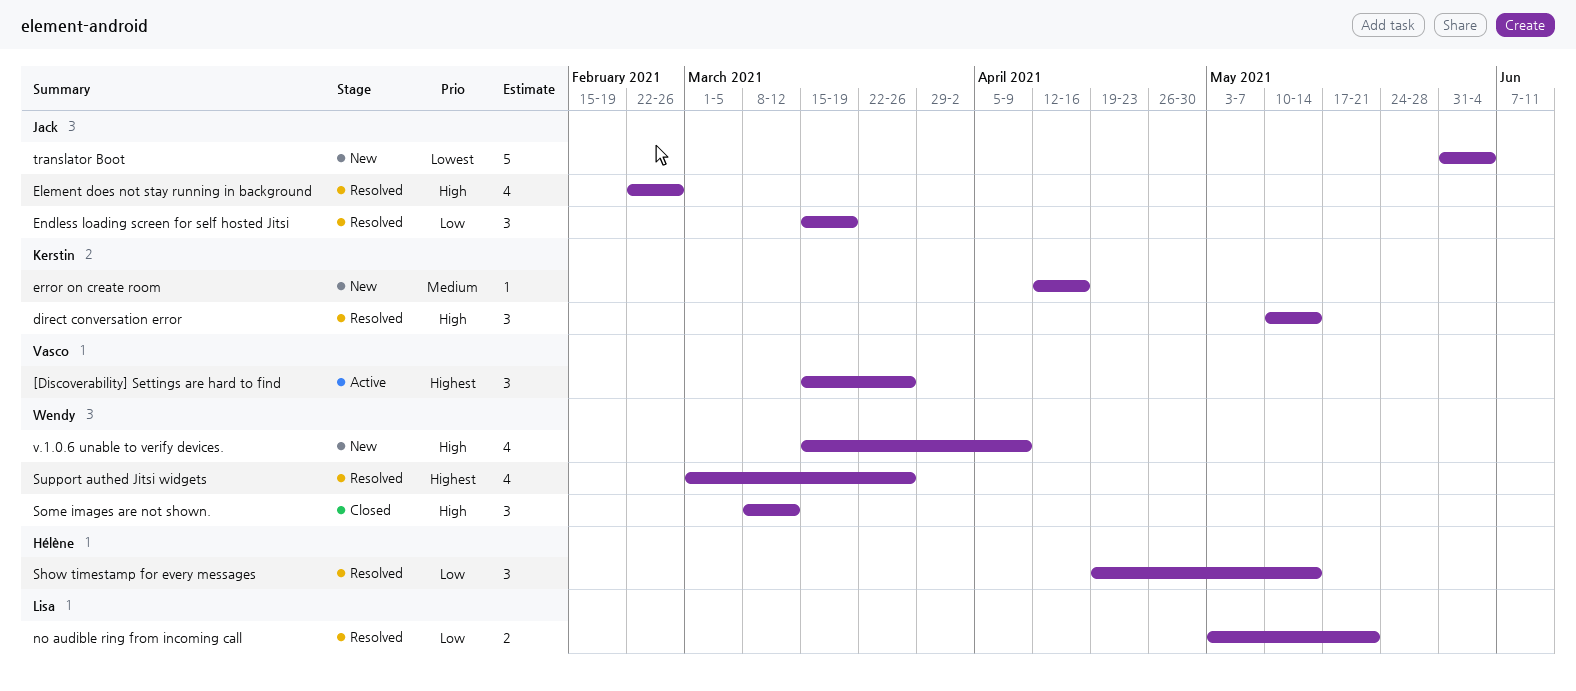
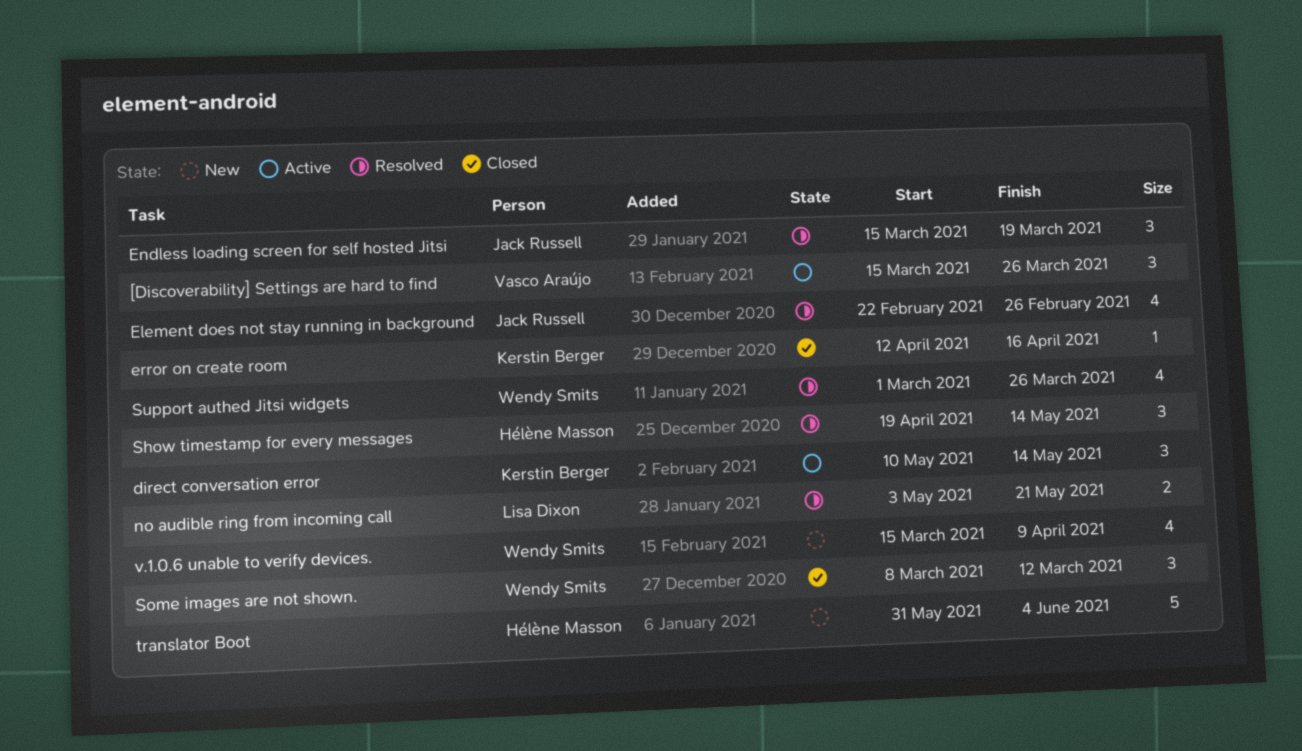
direct conversation error, status: Resolved -> Active
error on create room, status: New -> Closed
translator Boot, owner: Jack Russell -> Hélène Masson

